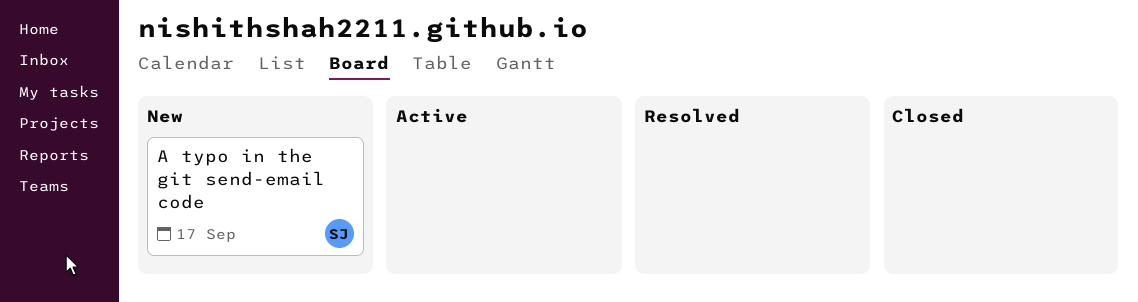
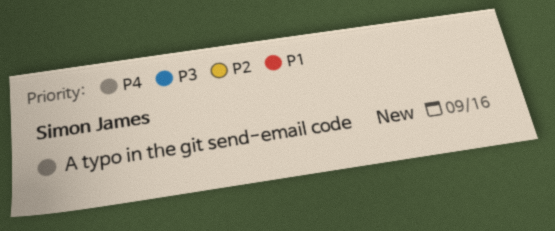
A typo in the git send-email code, due: Sep 17 -> Sep 16

